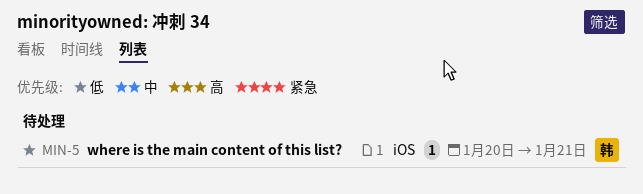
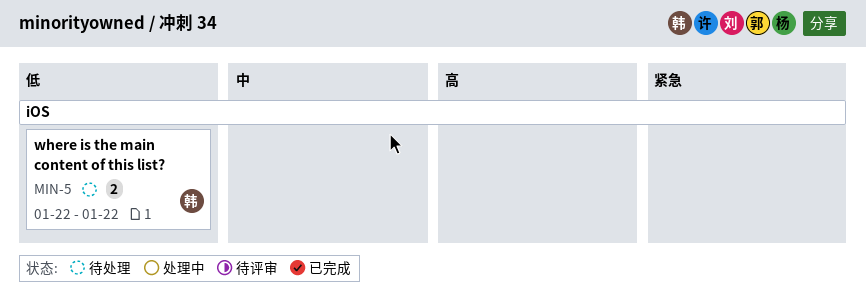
MIN-5, estimate: 1 -> 2
MIN-5, start: Jan 20 -> Jan 22
MIN-5, due: Jan 21 -> Jan 22

